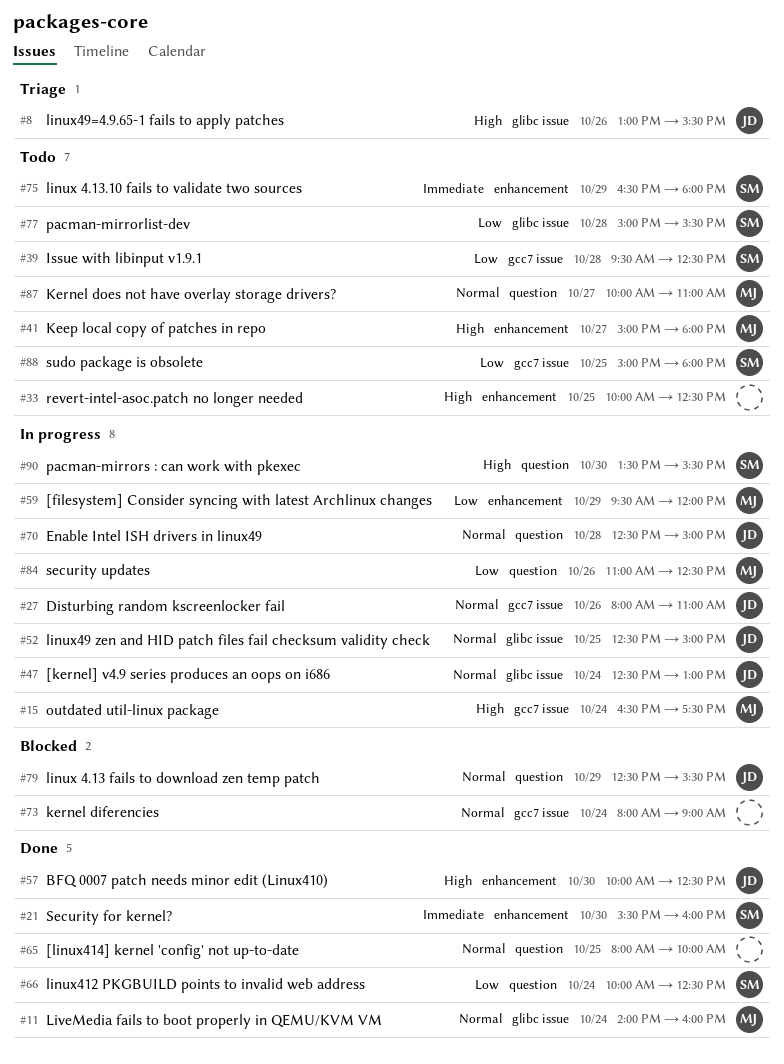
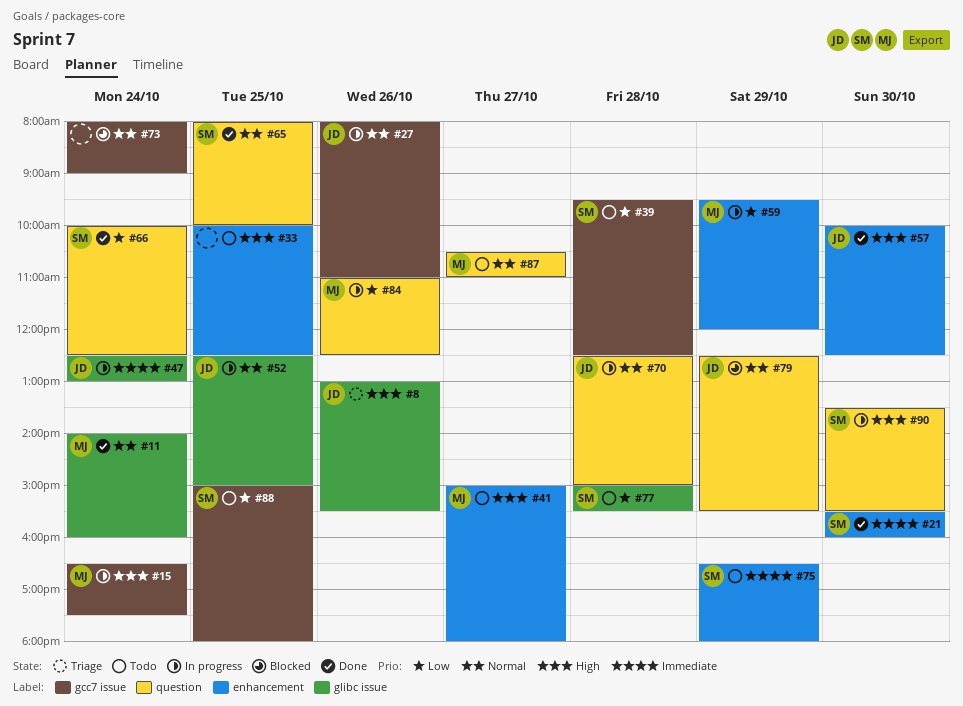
#47, priority: Normal -> Immediate
#65, owner: none -> SM
#87, begins: 10:00 -> 10:30

